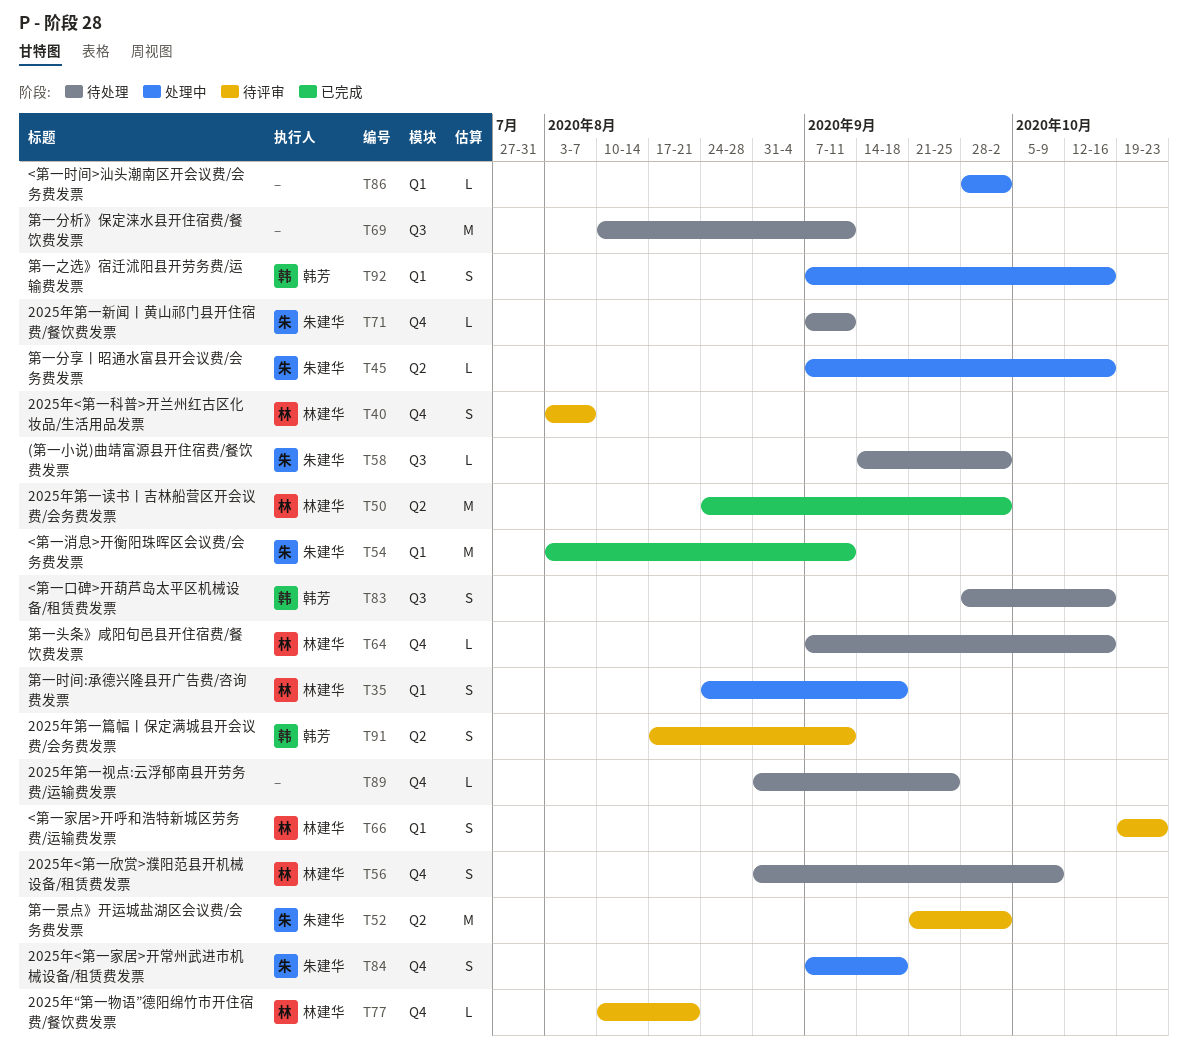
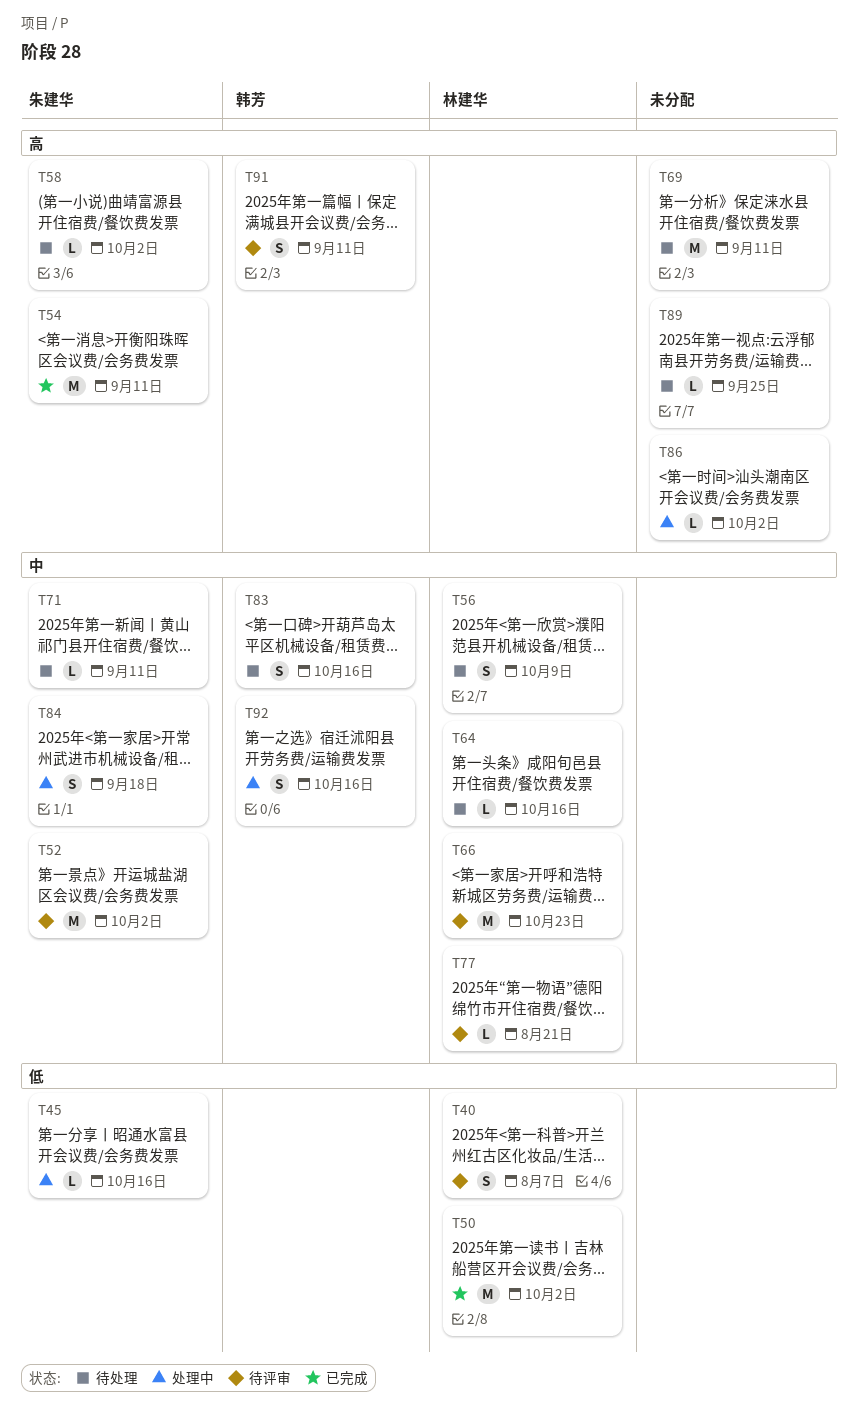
T35: present -> none
T66, estimate: S -> M

